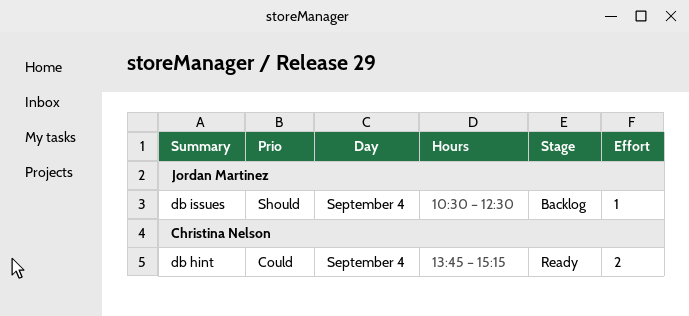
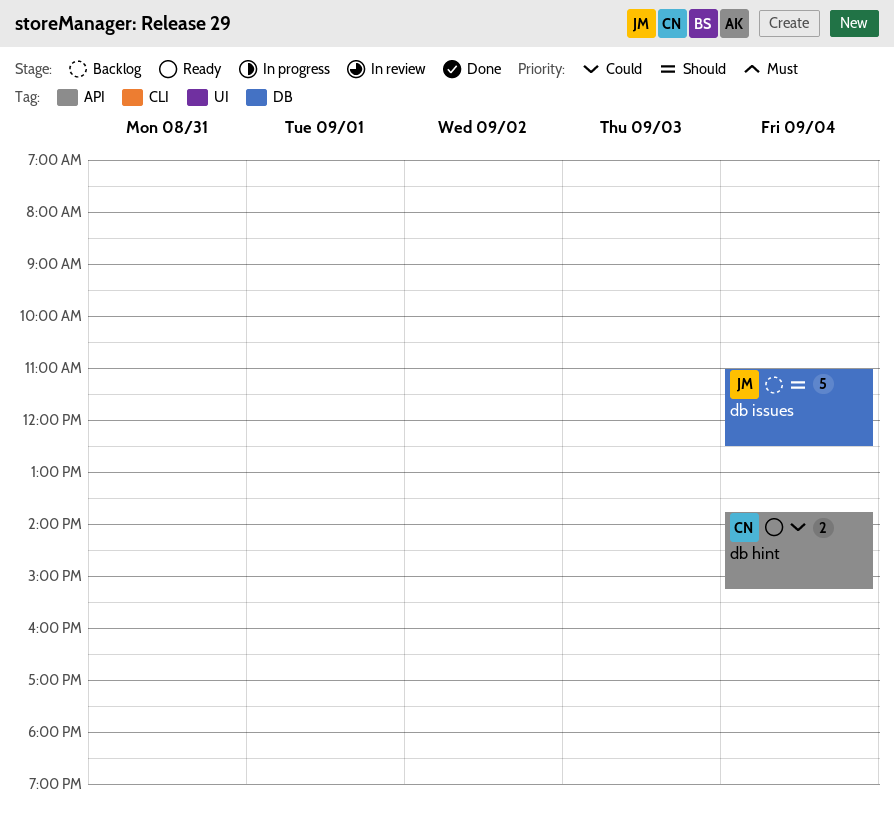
db issues, estimate: 1 -> 5
db issues, begins: 10:30 -> 11:00

